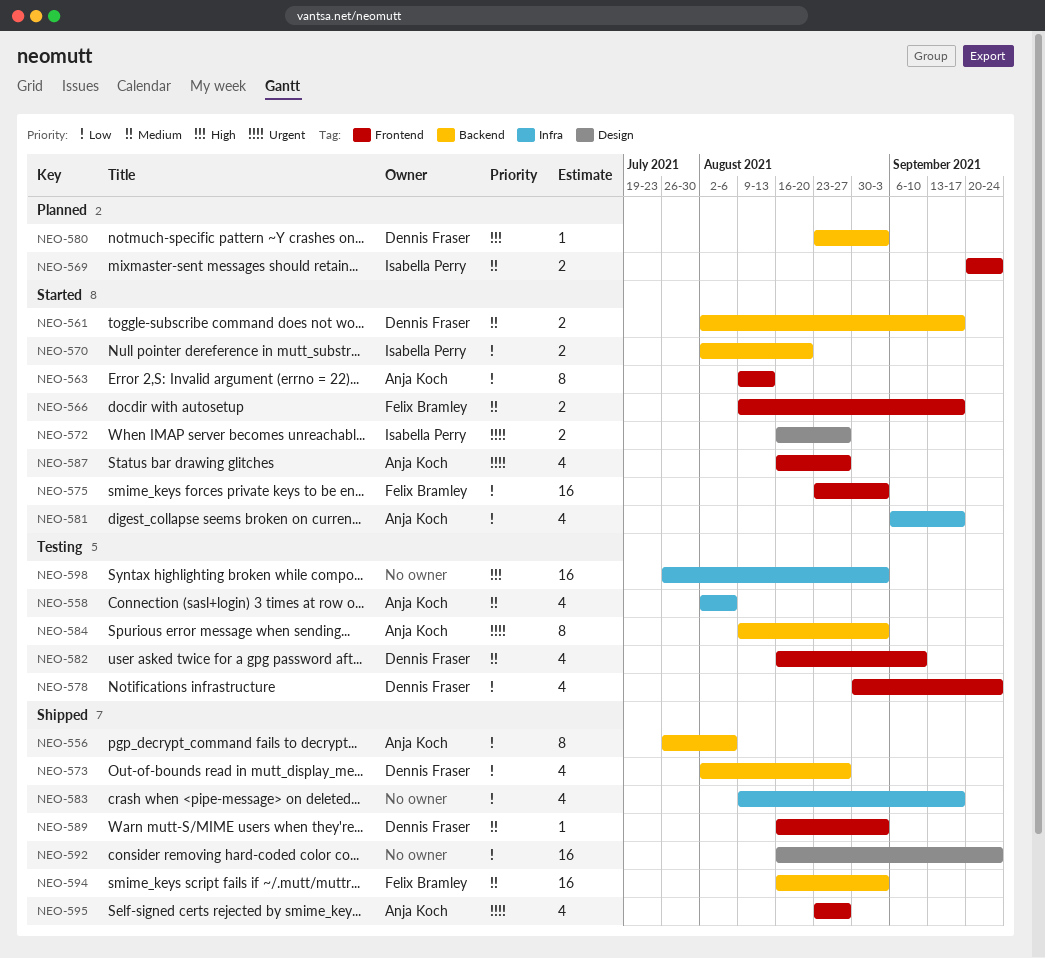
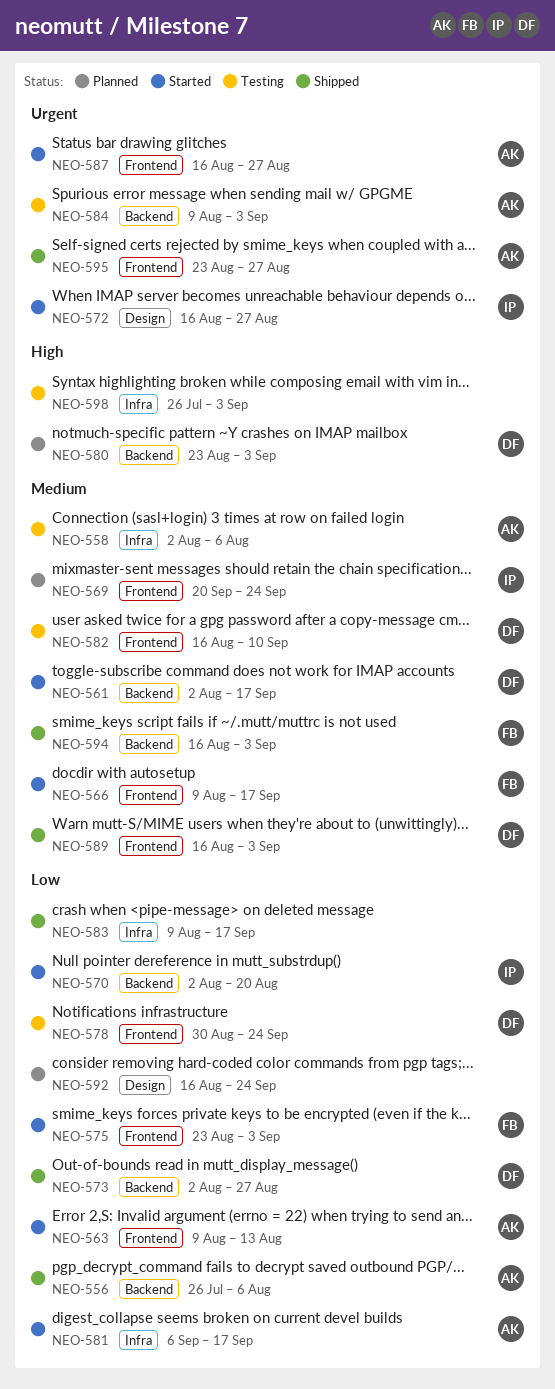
NEO-592, status: Shipped -> Planned

